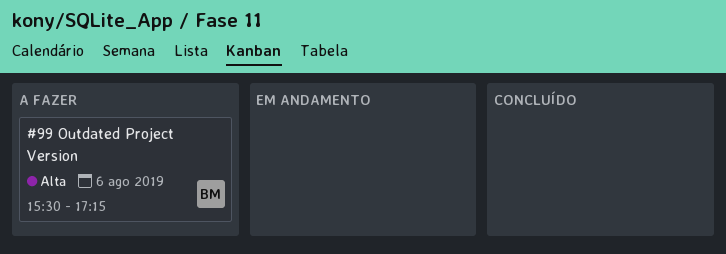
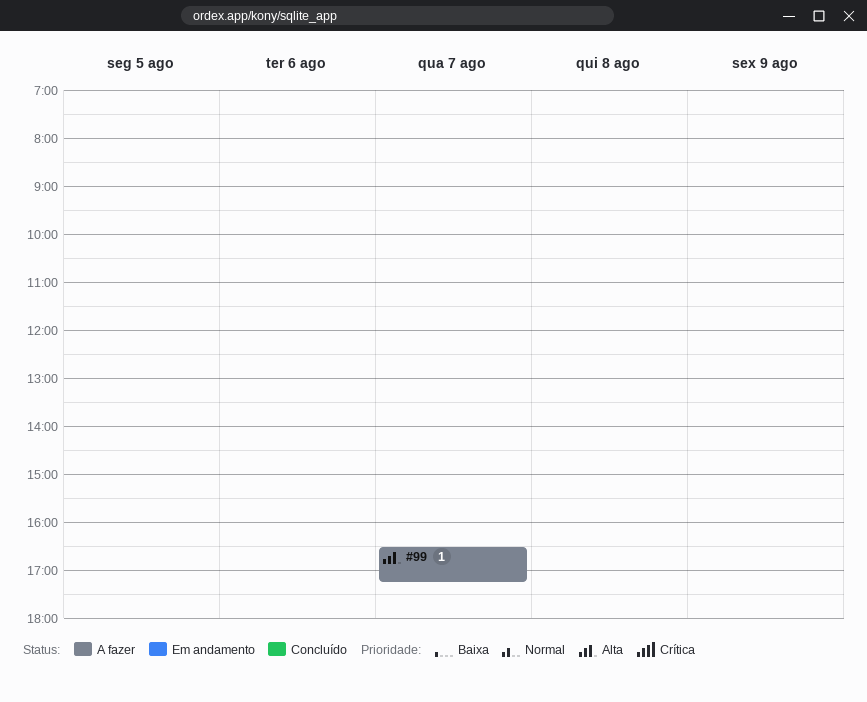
#99, day: Aug 6 -> Aug 7
#99, begins: 15:30 -> 16:30

